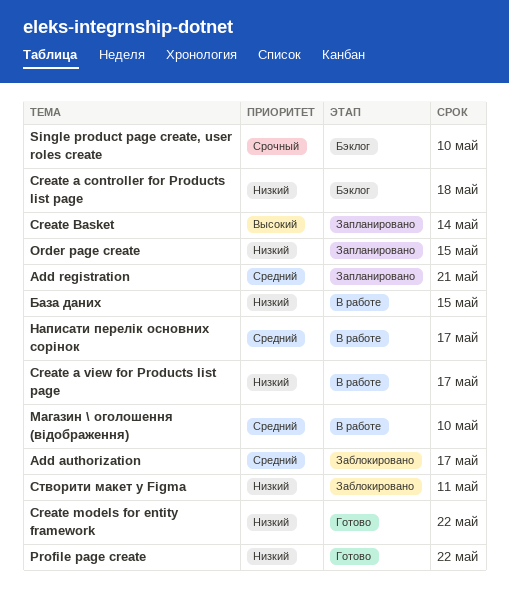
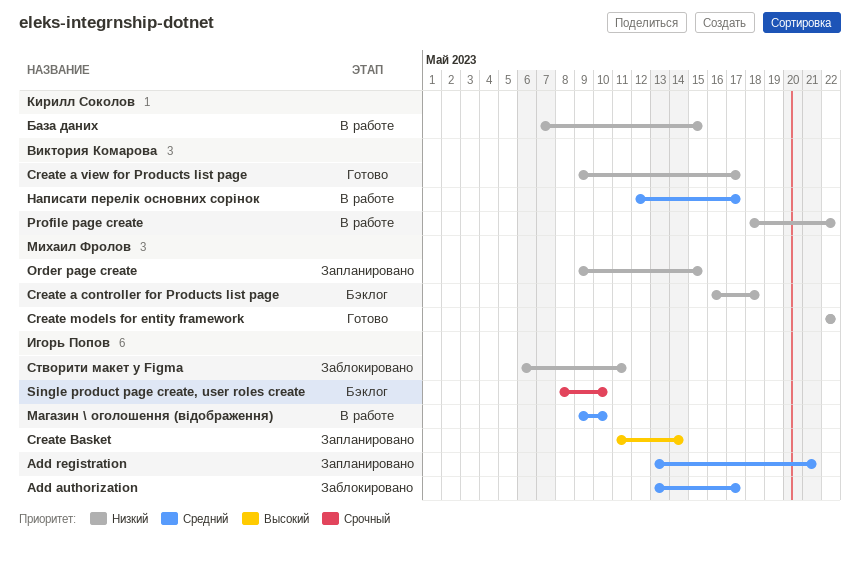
Create a view for Products list page, status: В работе -> Готово
Profile page create, status: Готово -> В работе

